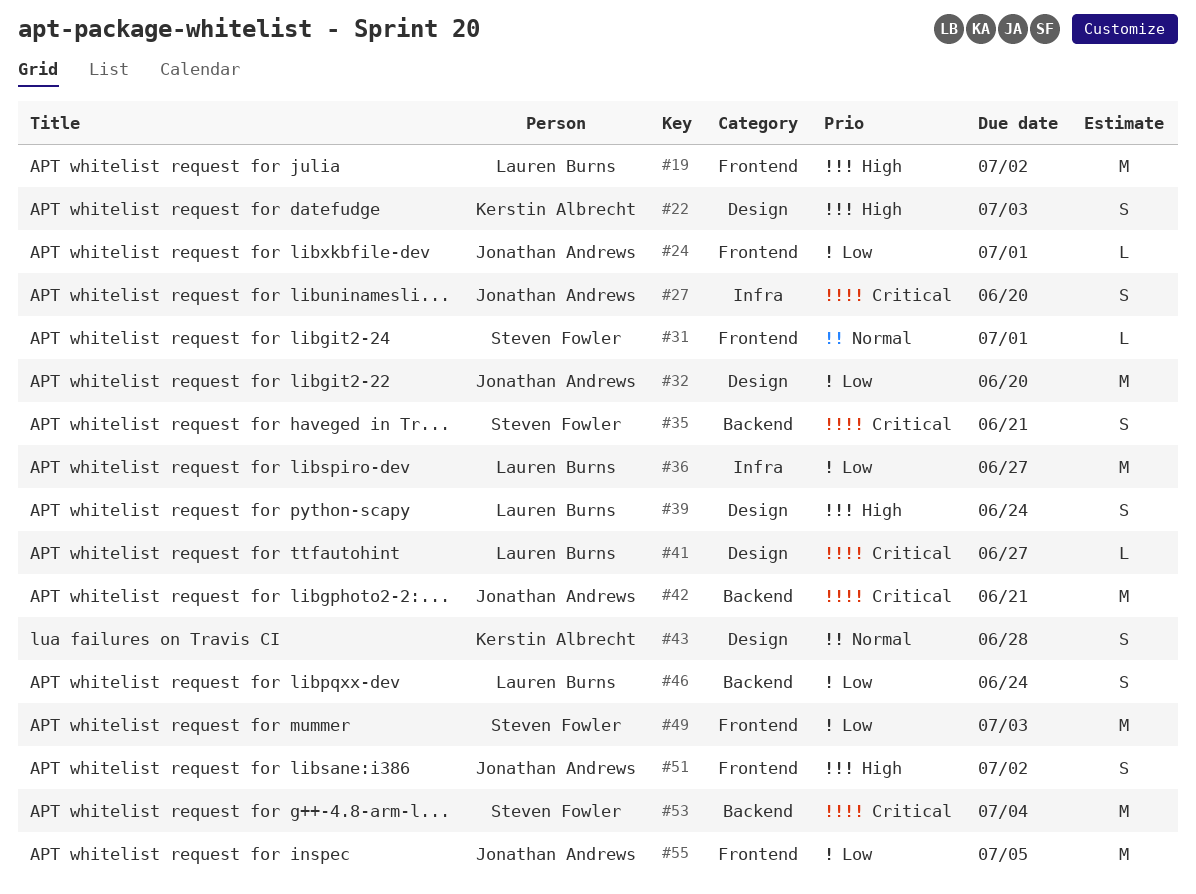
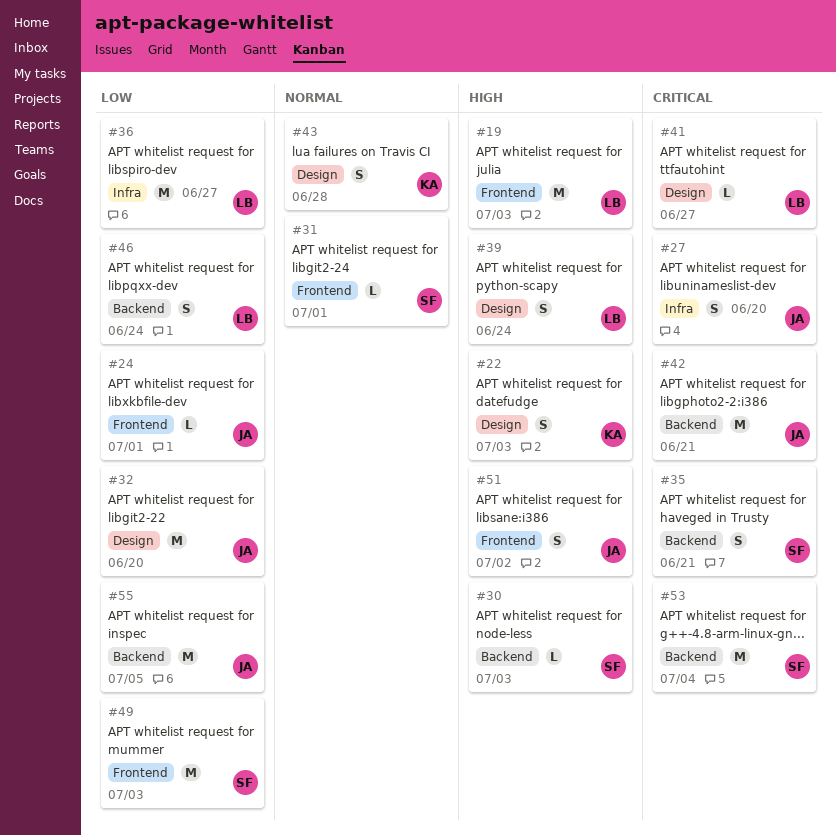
#19, due: Jul 2 -> Jul 3
#30: none -> present
#55, label: Frontend -> Backend

